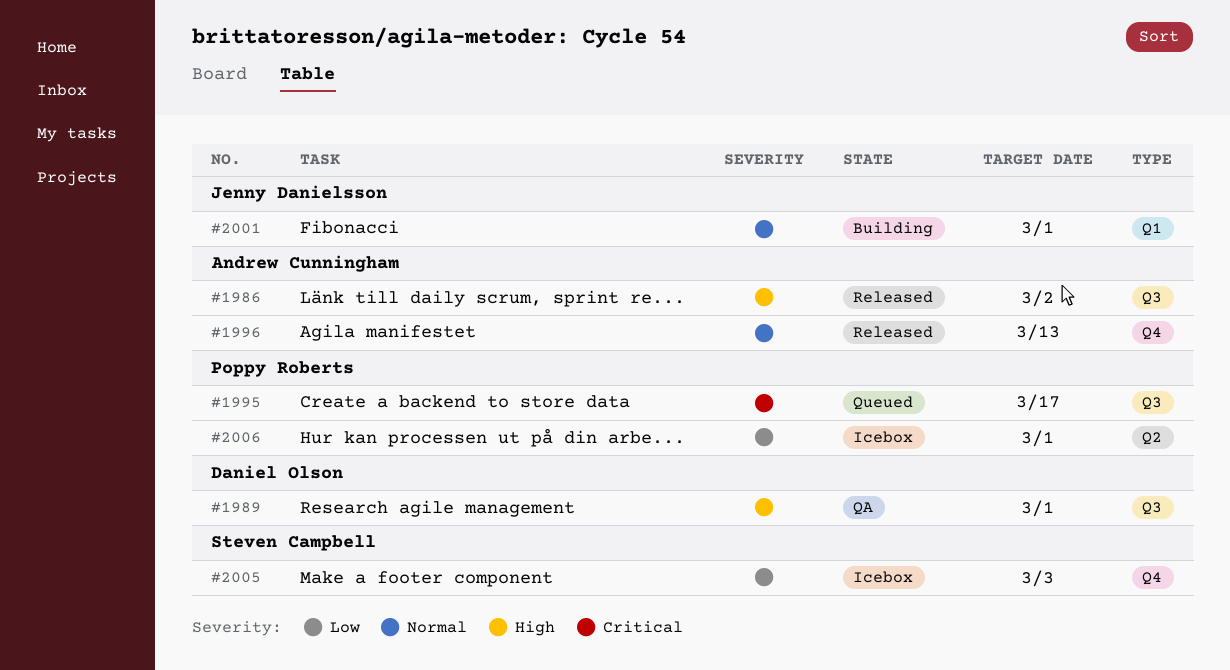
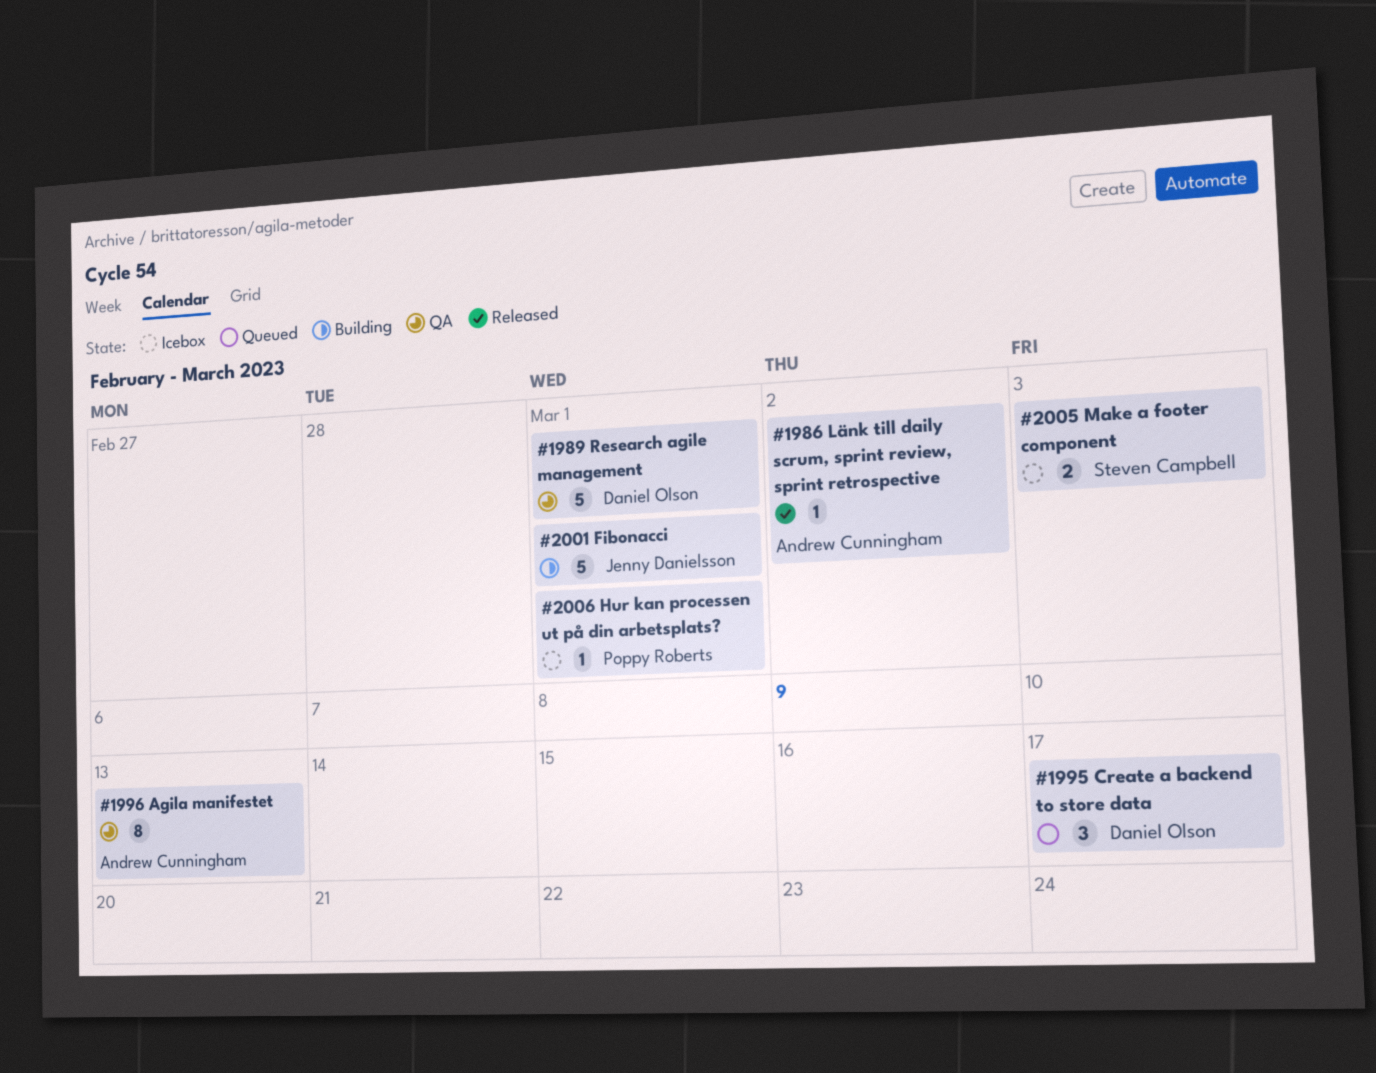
#1995, owner: Poppy Roberts -> Daniel Olson
#1996, status: Released -> QA

